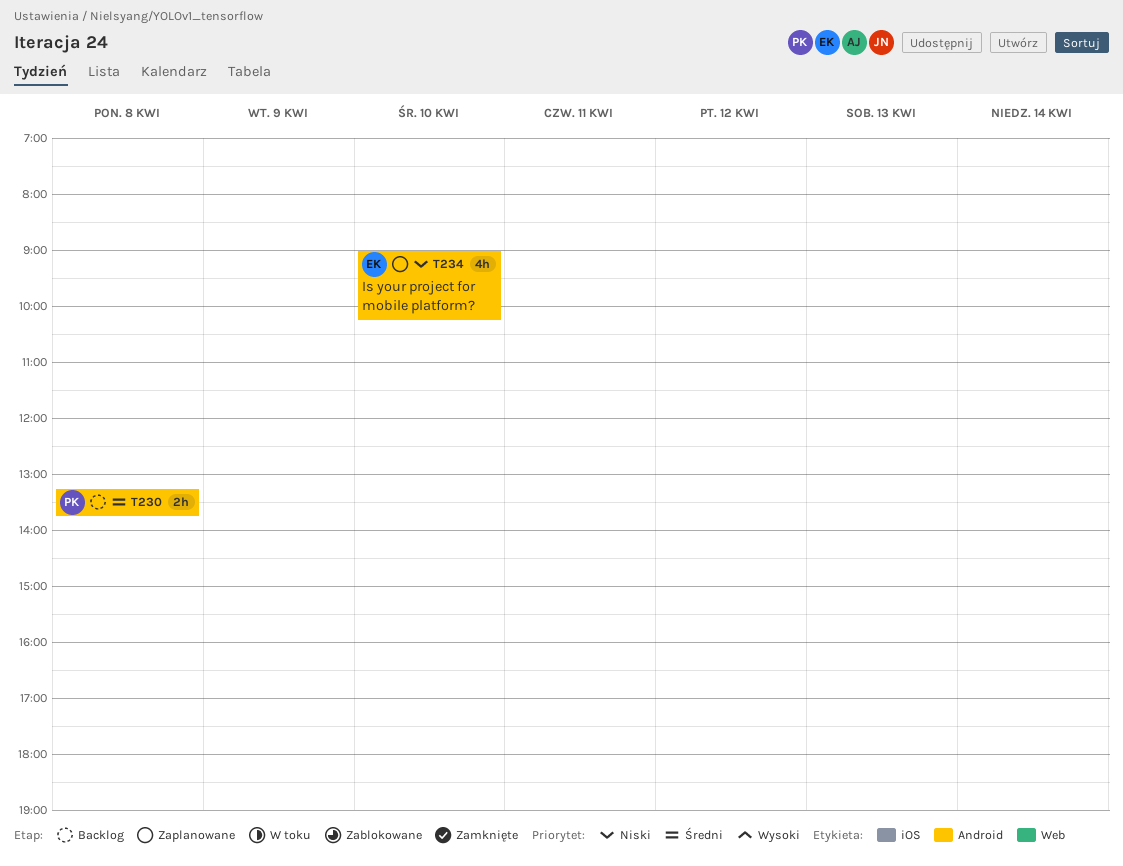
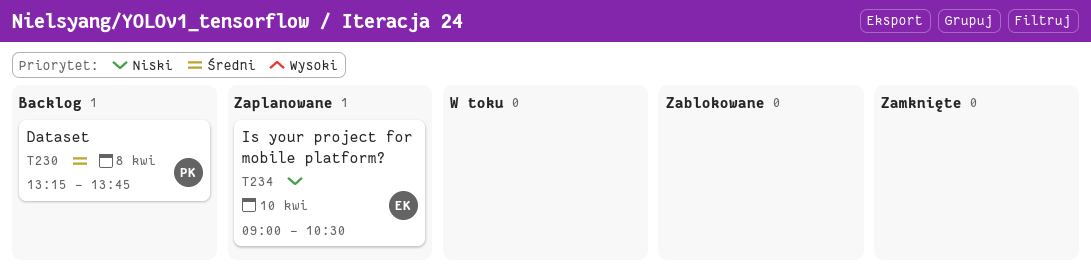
T234, ends: 10:15 -> 10:30

